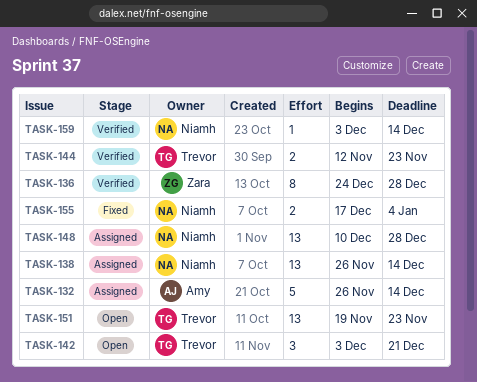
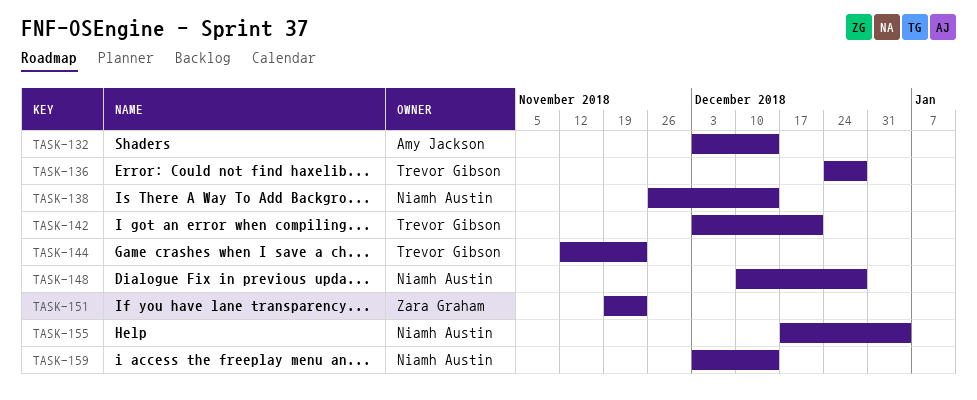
TASK-132, start: Nov 26 -> Dec 3
TASK-136, owner: Zara Graham -> Trevor Gibson
TASK-151, owner: Trevor Gibson -> Zara Graham

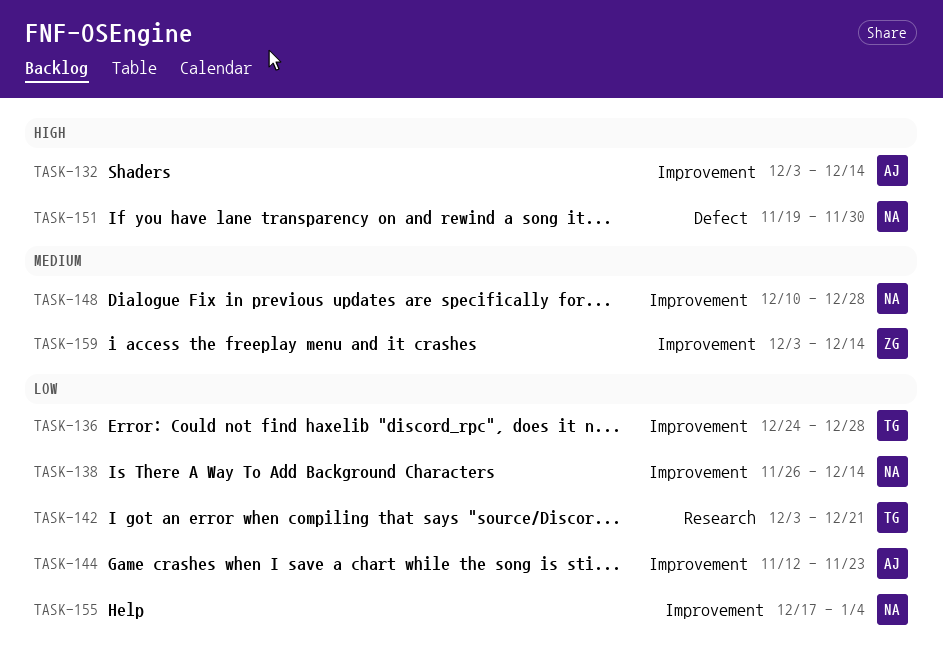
TASK-144, owner: Trevor Gibson -> Amy Jackson
TASK-151, owner: Zara Graham -> Niamh Austin
TASK-151, due: Nov 23 -> Nov 30
TASK-159, owner: Niamh Austin -> Zara Graham

